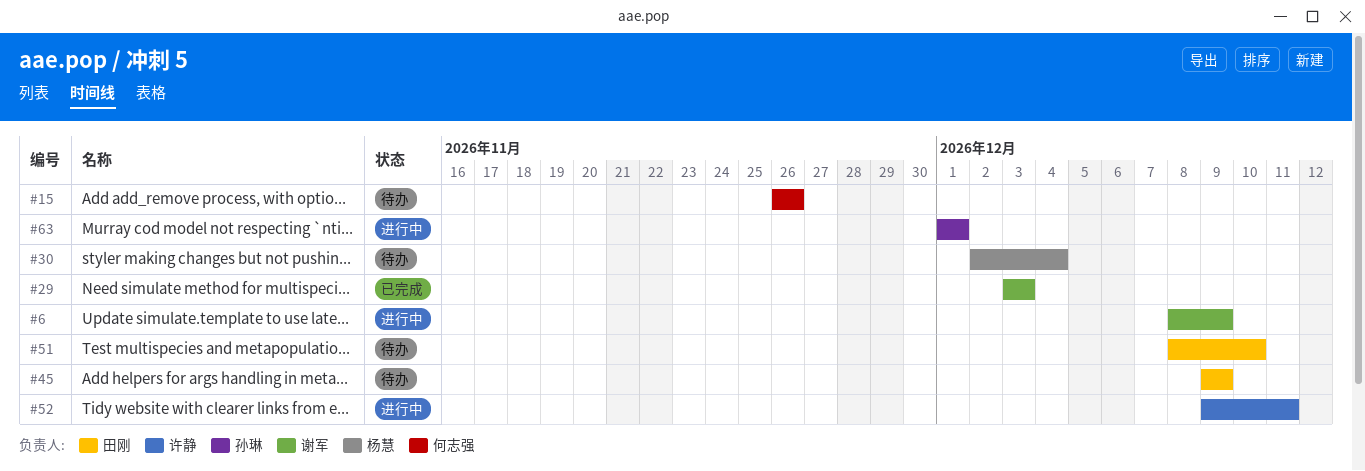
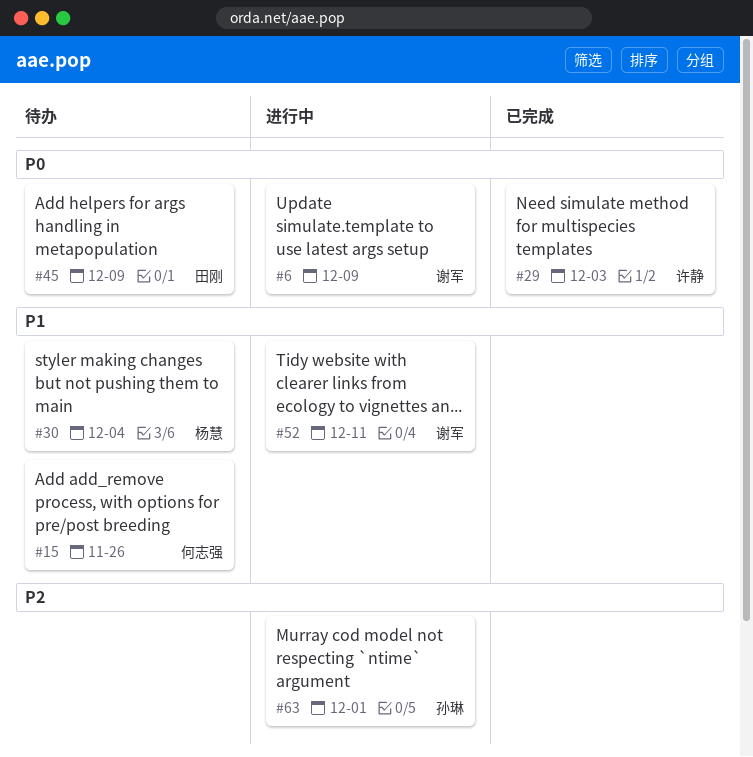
#29, owner: 谢军 -> 许静
#51: present -> none
#52, owner: 许静 -> 谢军

